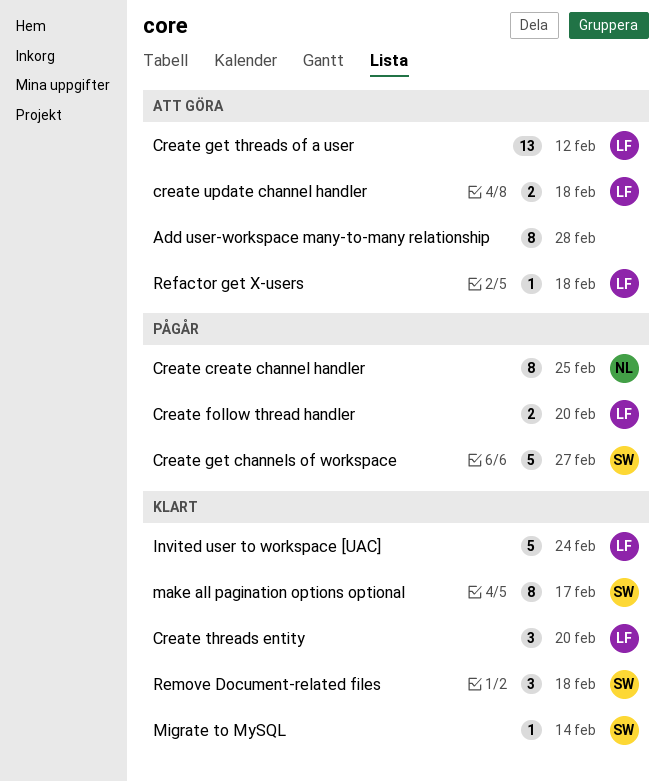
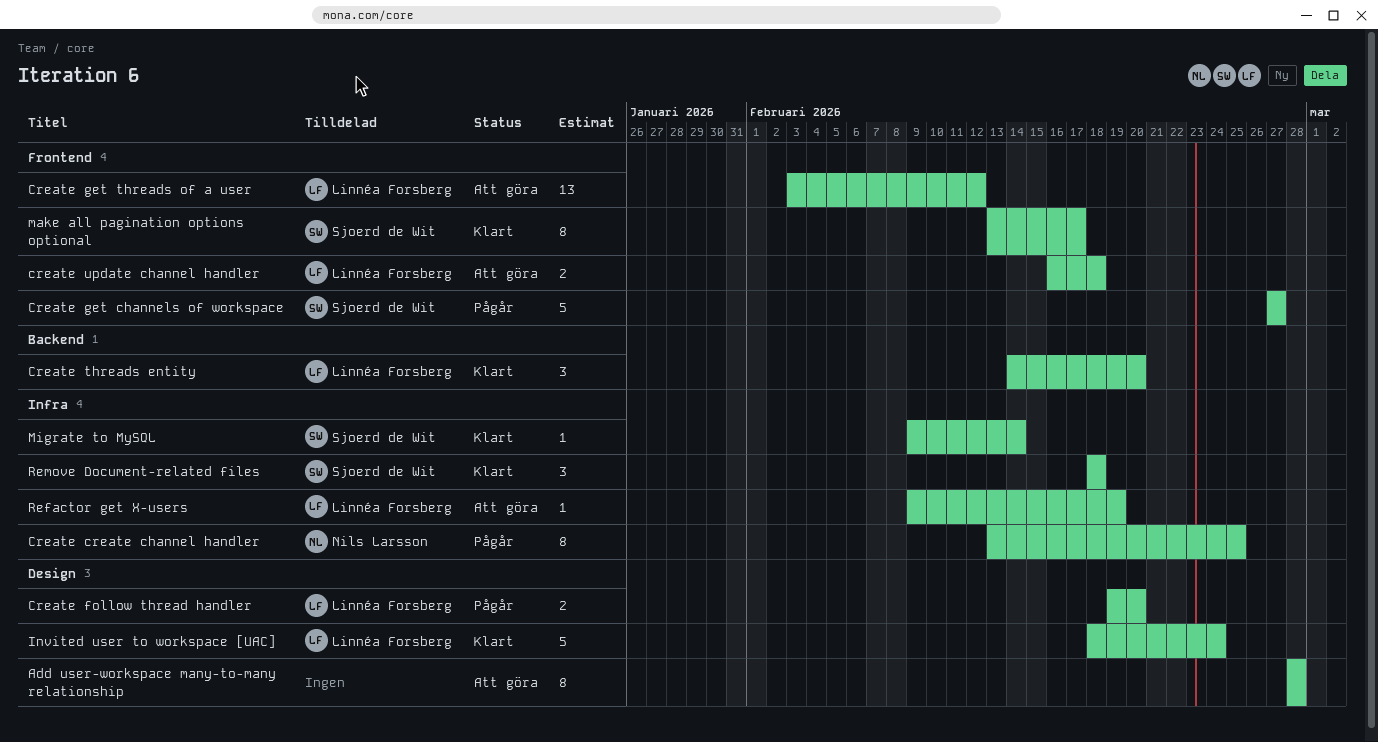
Refactor get X-users, due: Feb 18 -> Feb 19

